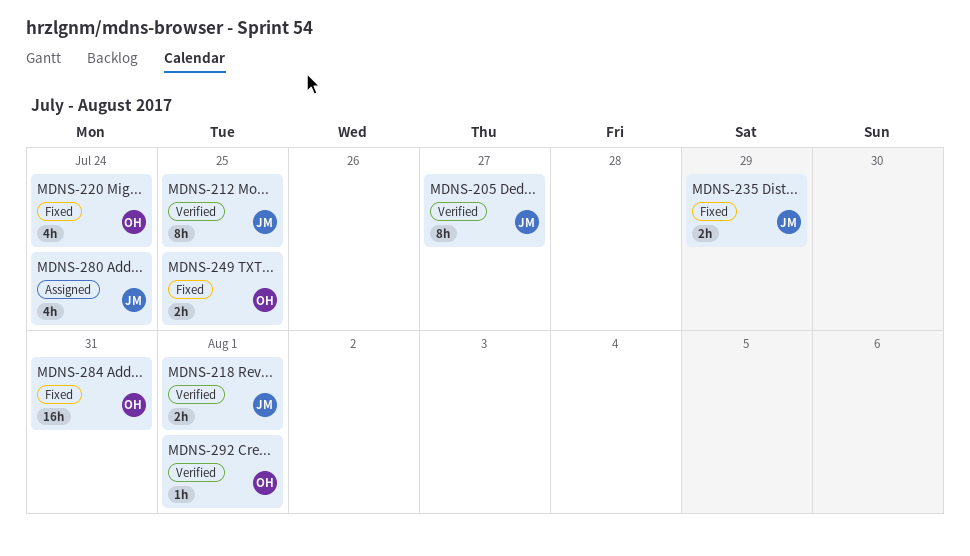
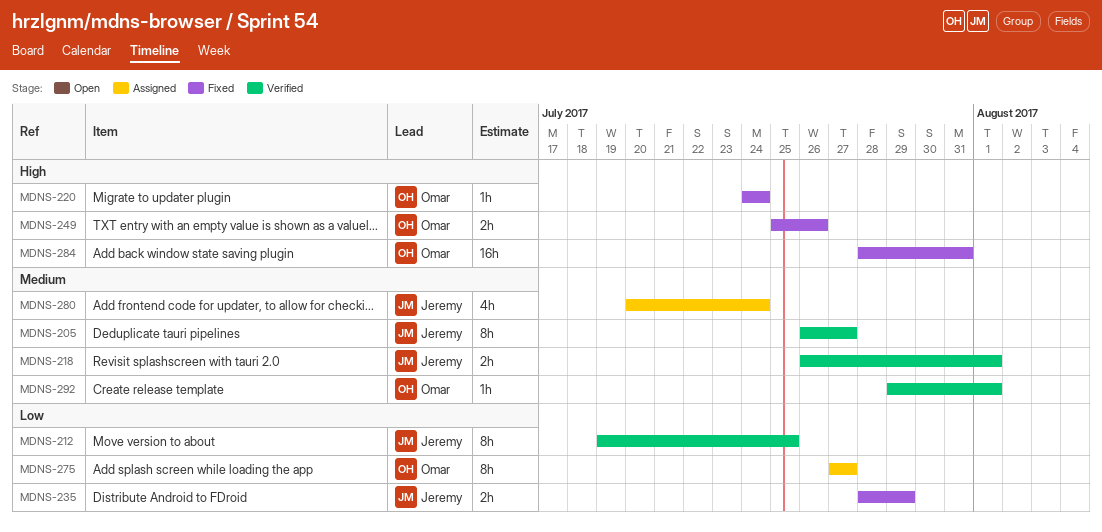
MDNS-220, estimate: 4h -> 1h
MDNS-249, due: Jul 25 -> Jul 26
MDNS-275: none -> present

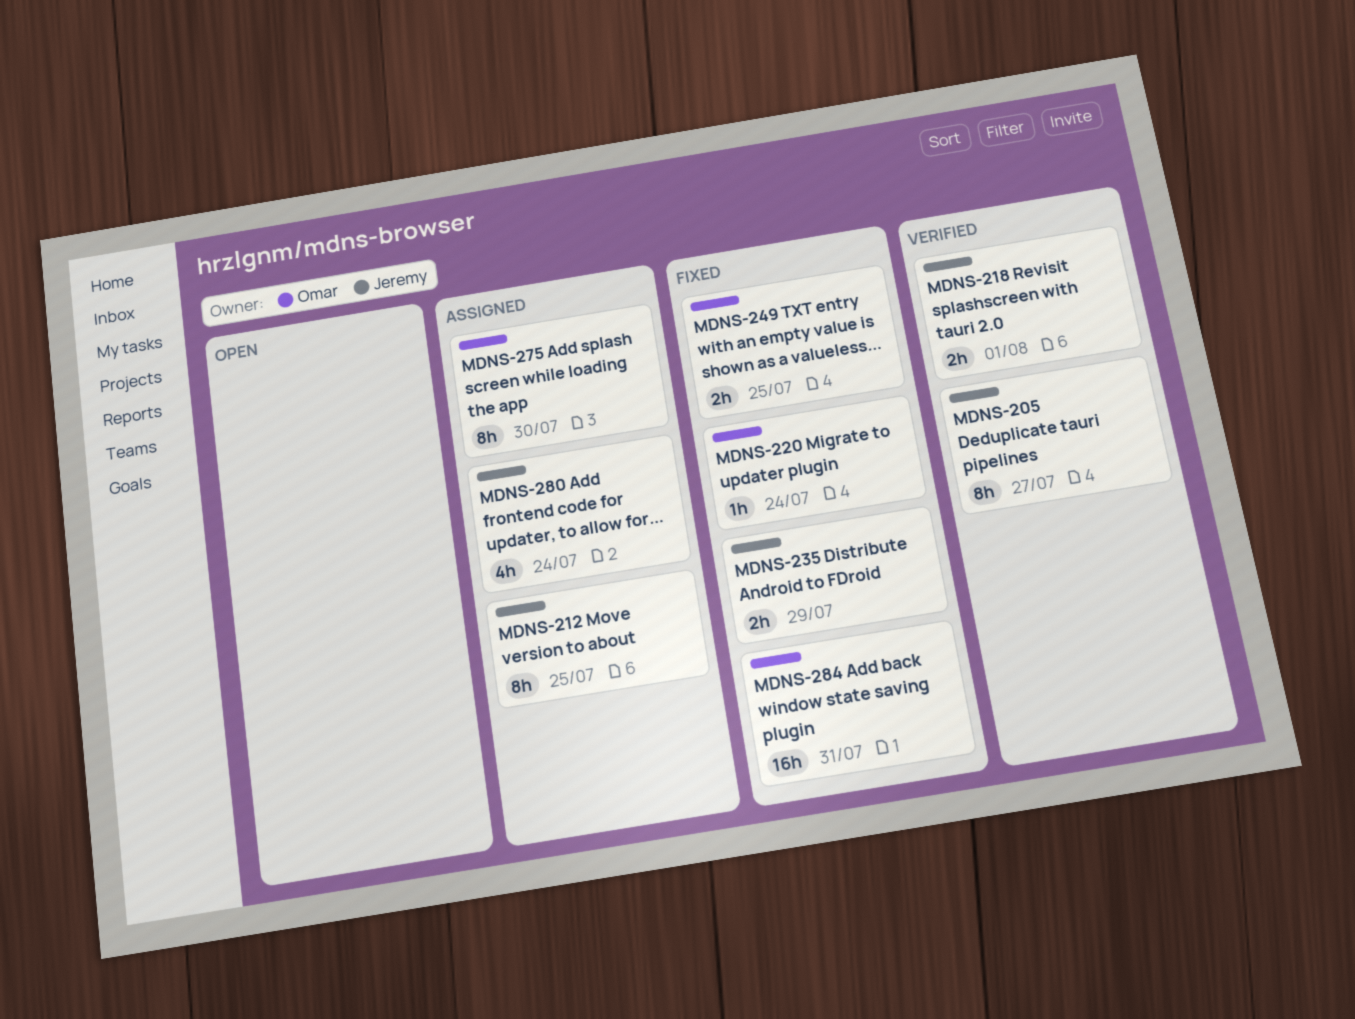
MDNS-212, status: Verified -> Assigned
MDNS-249, due: Jul 26 -> Jul 25
MDNS-275, due: Jul 27 -> Jul 30
MDNS-292: present -> none

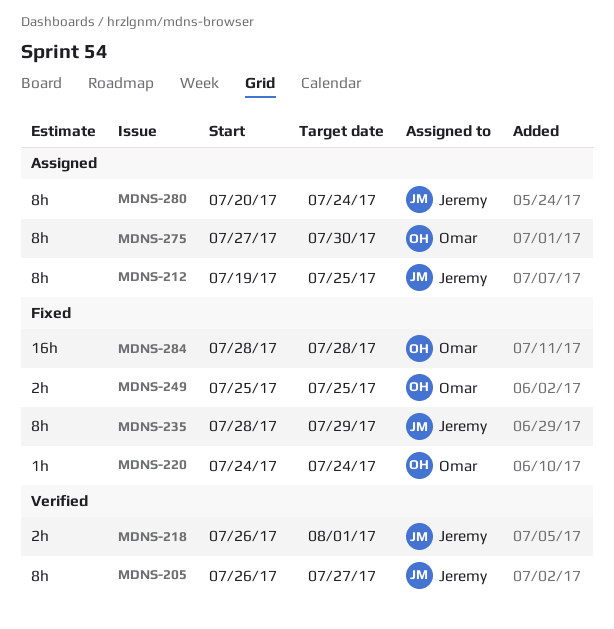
MDNS-235, estimate: 2h -> 8h
MDNS-280, estimate: 4h -> 8h
MDNS-284, due: Jul 31 -> Jul 28

